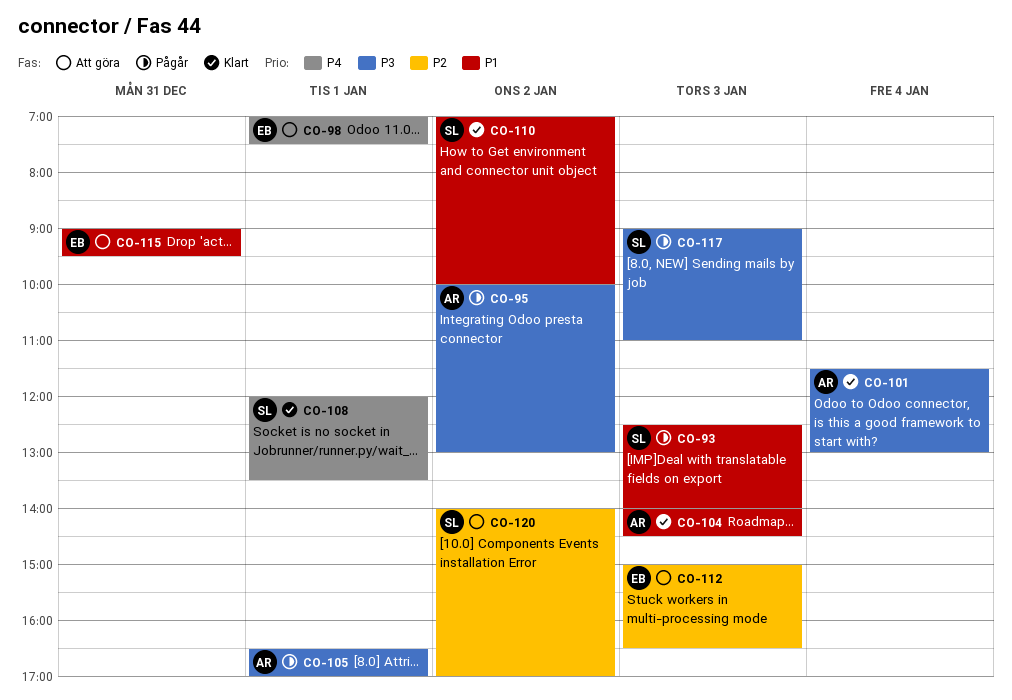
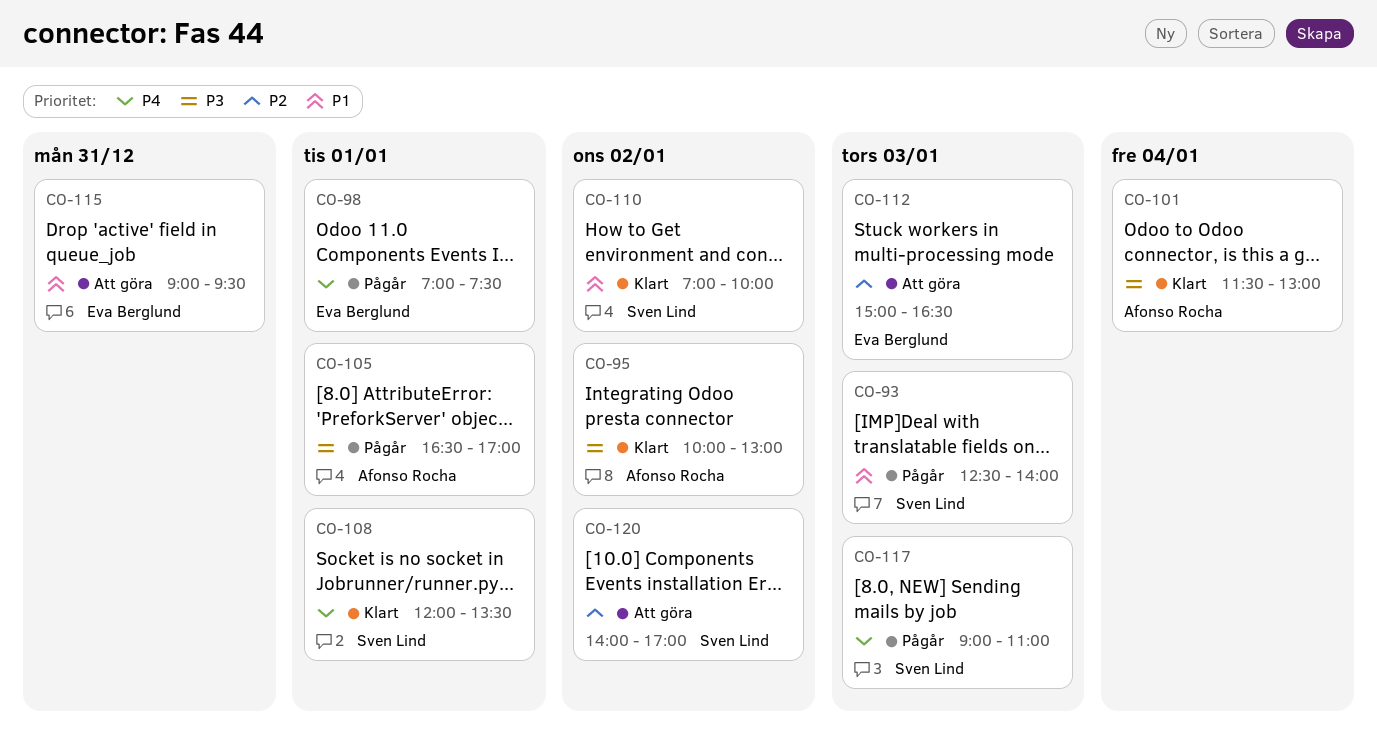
CO-95, status: Pågår -> Klart
CO-98, status: Att göra -> Pågår
CO-104: present -> none
CO-117, priority: P3 -> P4

